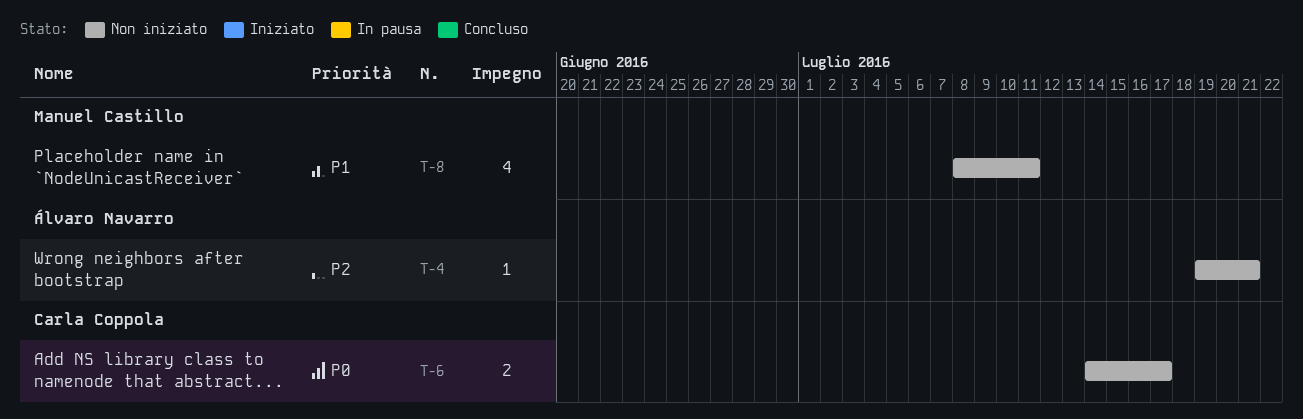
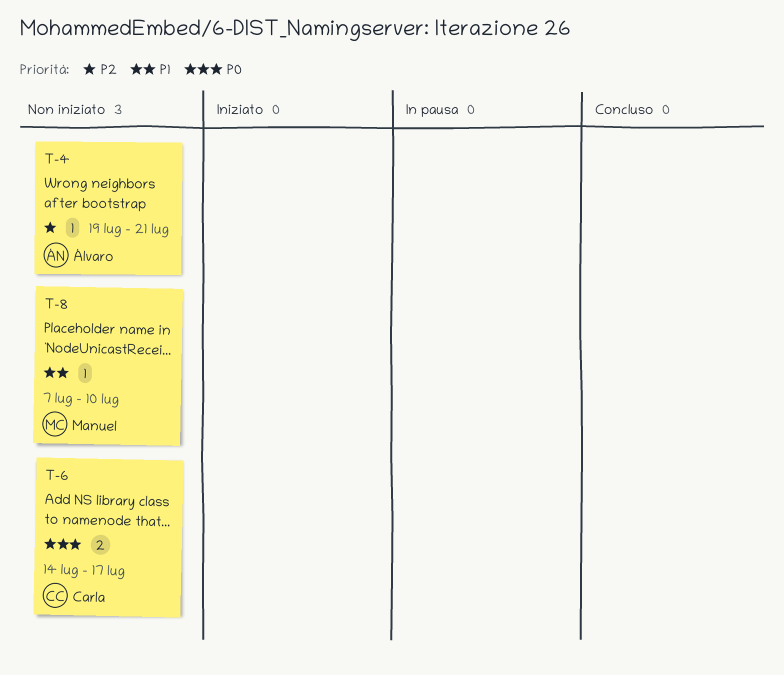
T-8, estimate: 4 -> 1
T-8, start: Jul 8 -> Jul 7
T-8, due: Jul 11 -> Jul 10

